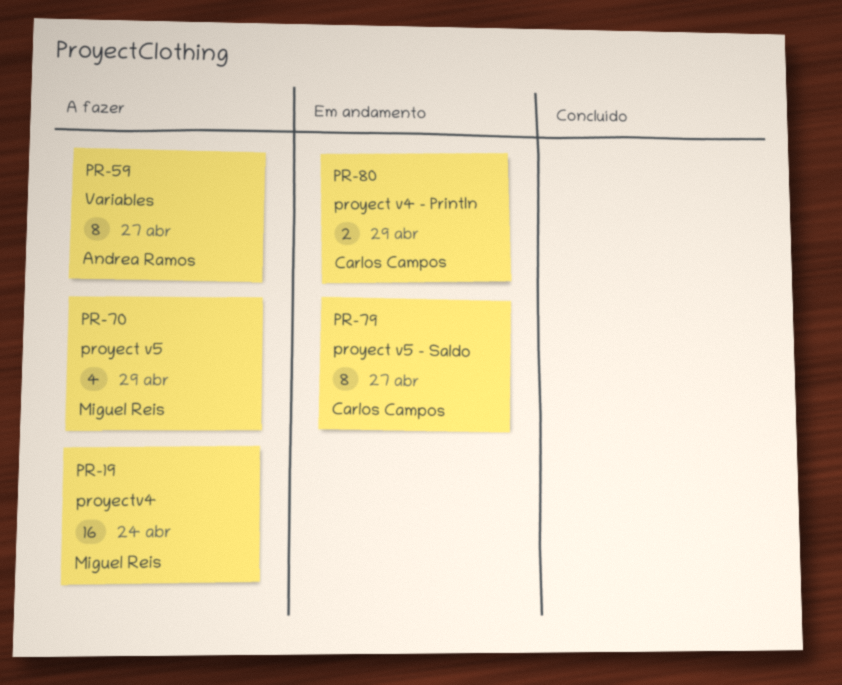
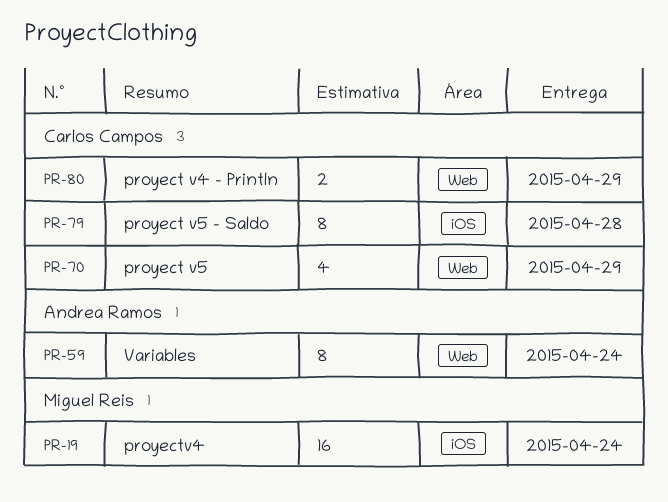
PR-59, due: Apr 27 -> Apr 24
PR-70, owner: Miguel Reis -> Carlos Campos
PR-79, due: Apr 27 -> Apr 28

